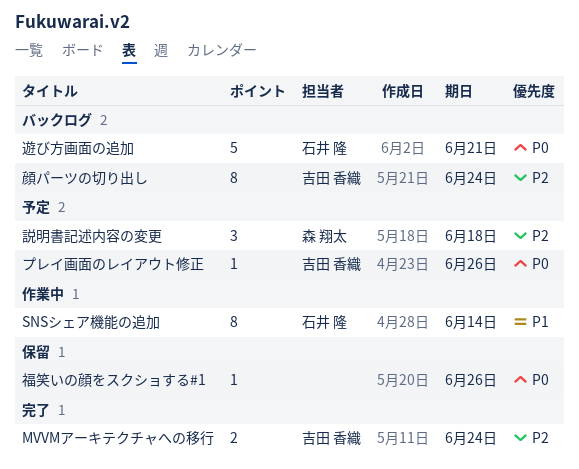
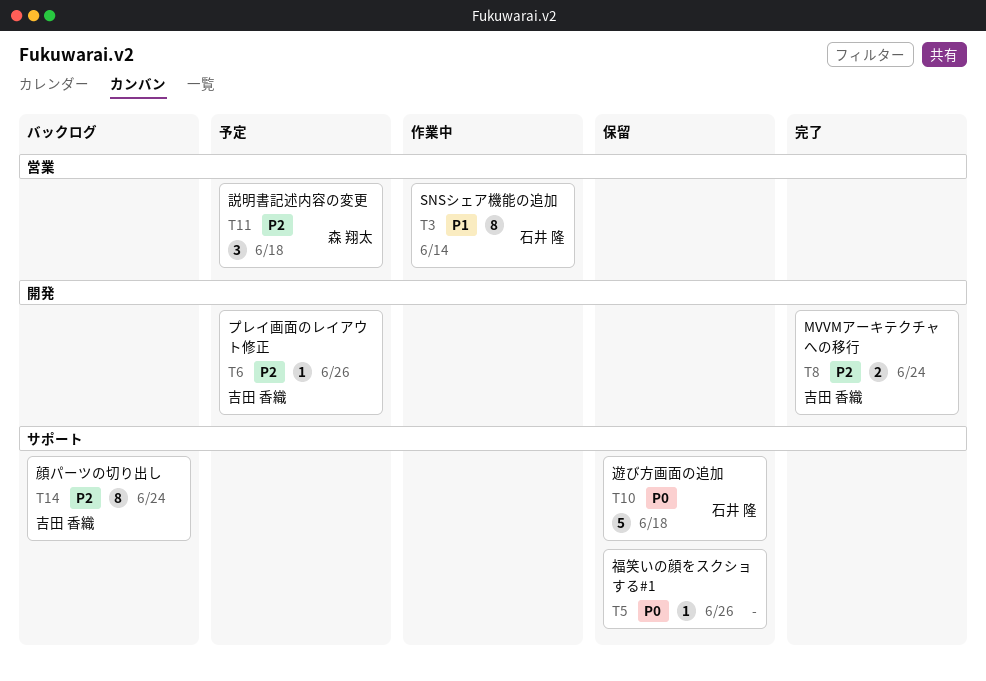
プレイ画面のレイアウト修正, priority: P0 -> P2
遊び方画面の追加, status: バックログ -> 保留
遊び方画面の追加, due: Jun 21 -> Jun 18

